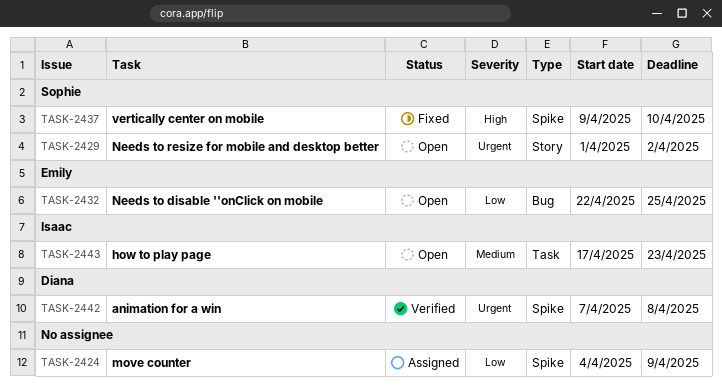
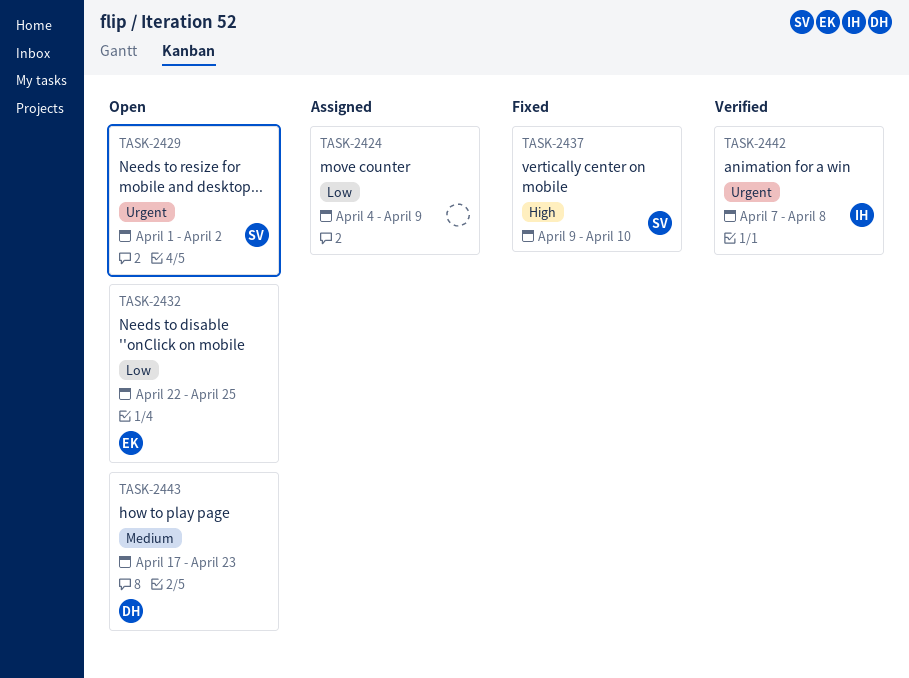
TASK-2442, owner: Diana -> Isaac
TASK-2443, owner: Isaac -> Diana

